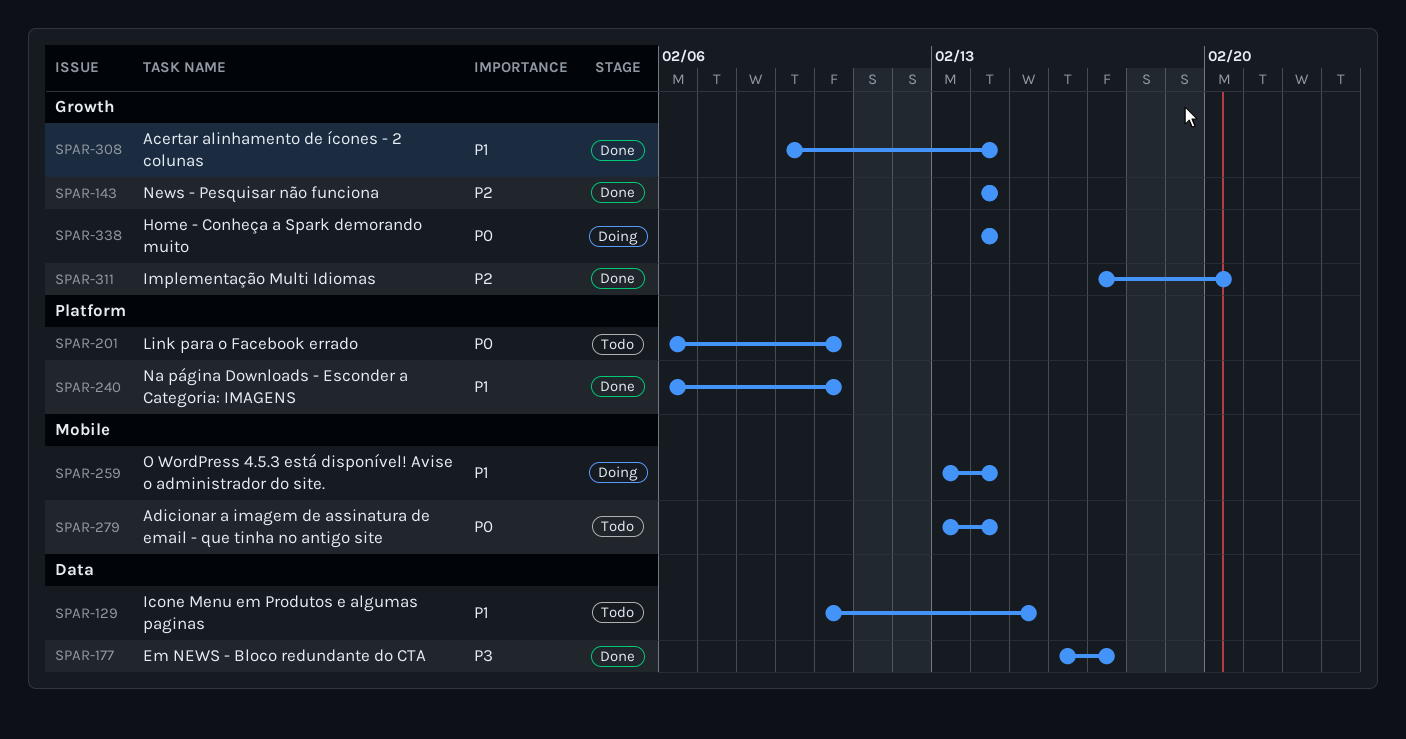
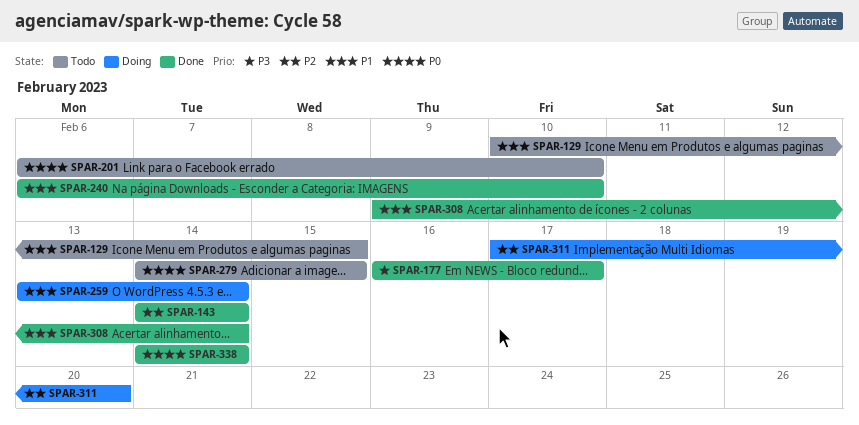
SPAR-279, start: Feb 13 -> Feb 14
SPAR-279, due: Feb 14 -> Feb 15
SPAR-311, status: Done -> Doing
SPAR-338, status: Doing -> Done

